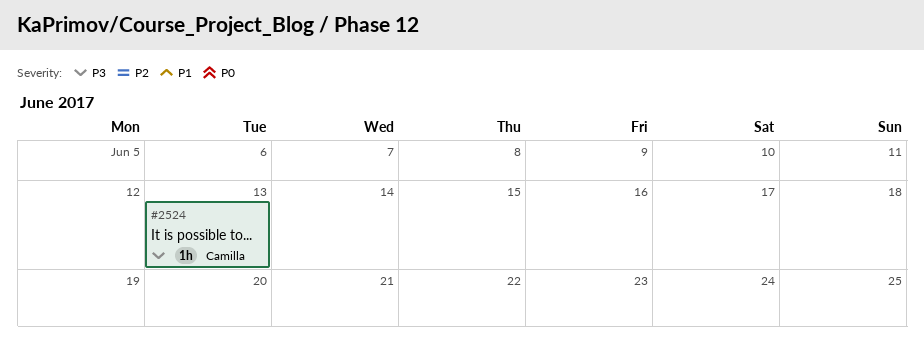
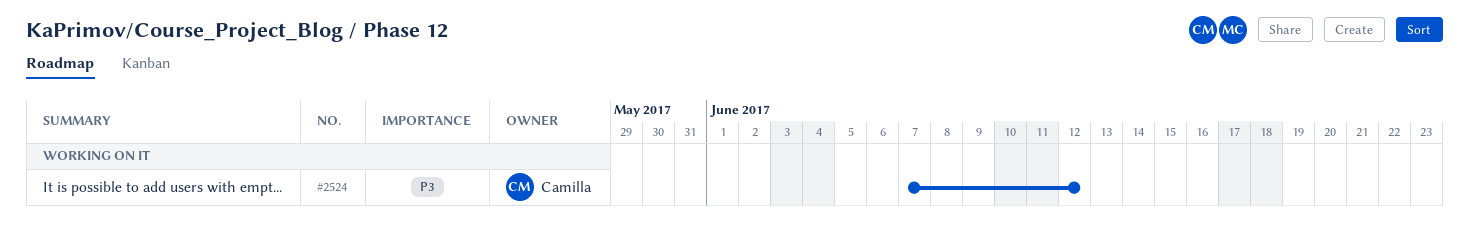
#2524, due: Jun 13 -> Jun 12

